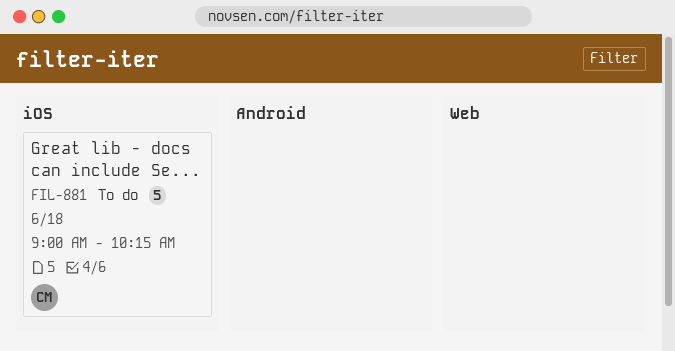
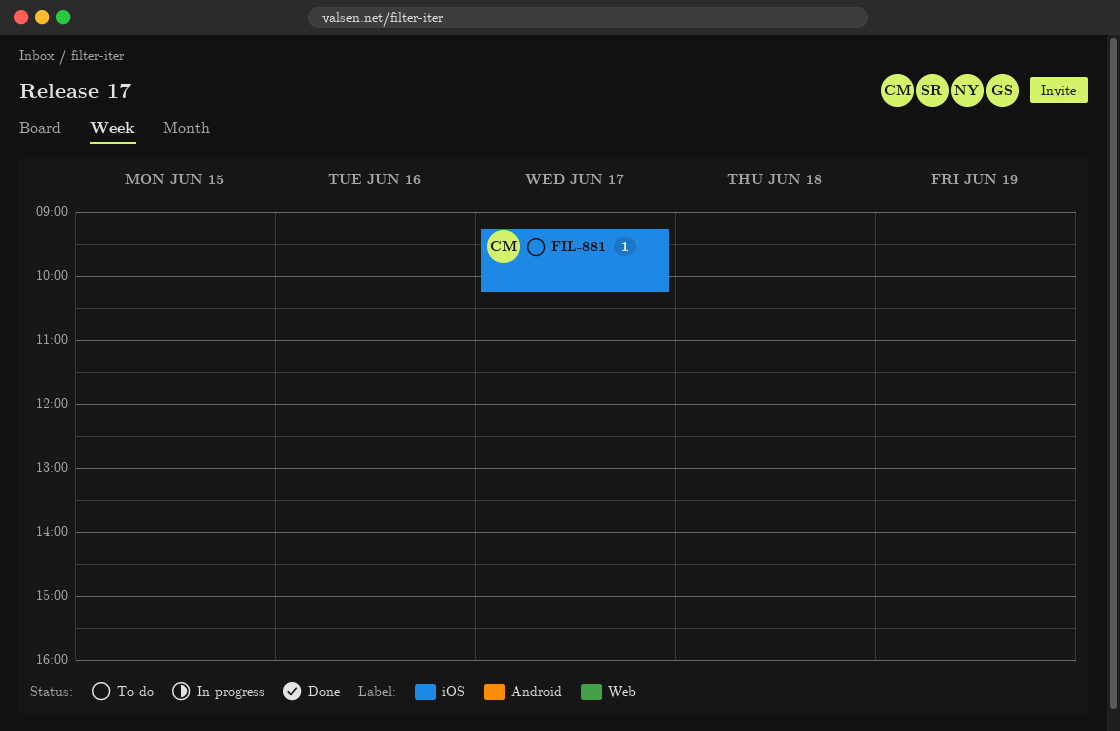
FIL-881, estimate: 5 -> 1
FIL-881, day: Jun 18 -> Jun 17
FIL-881, begins: 09:00 -> 09:15

